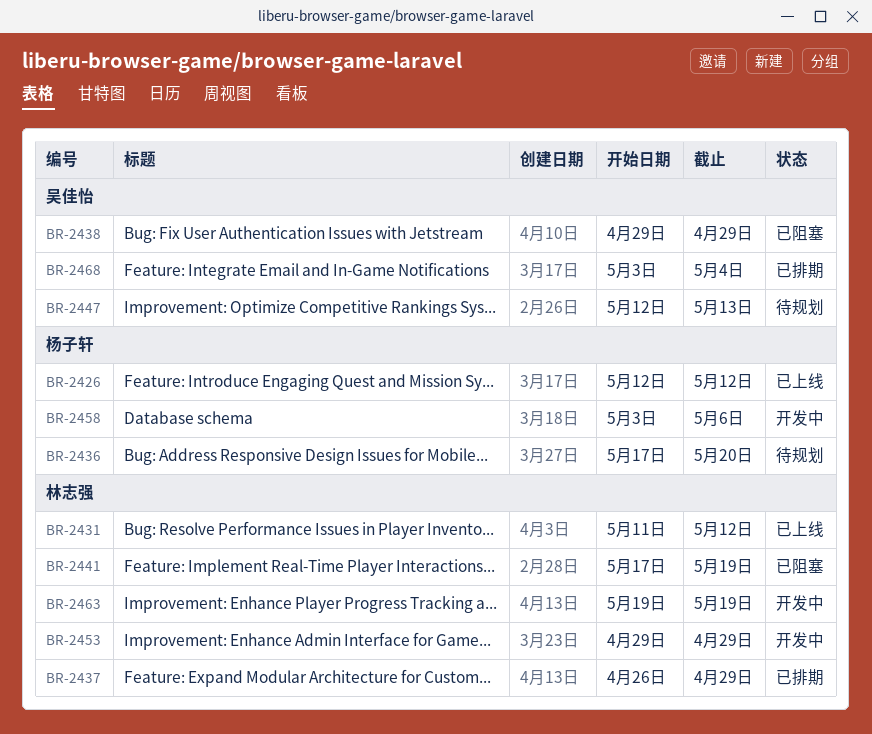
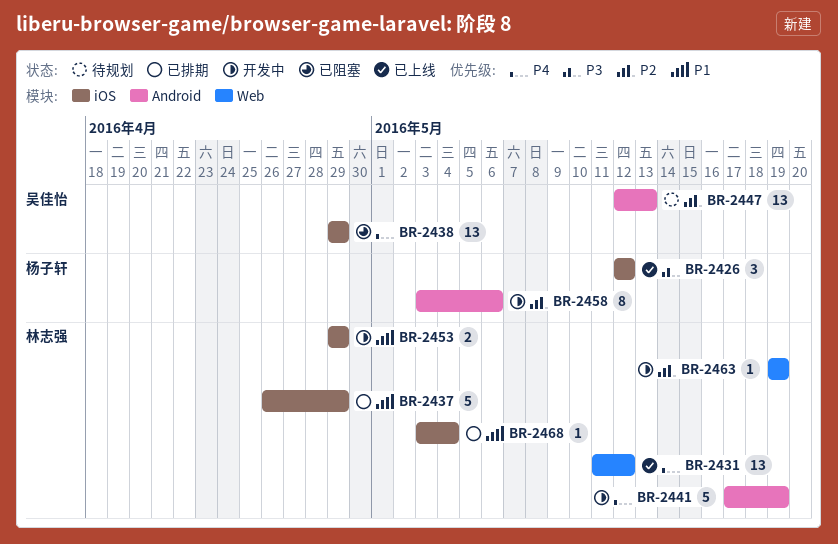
BR-2436: present -> none
BR-2441, status: 已阻塞 -> 开发中
BR-2468, owner: 吴佳怡 -> 林志强

